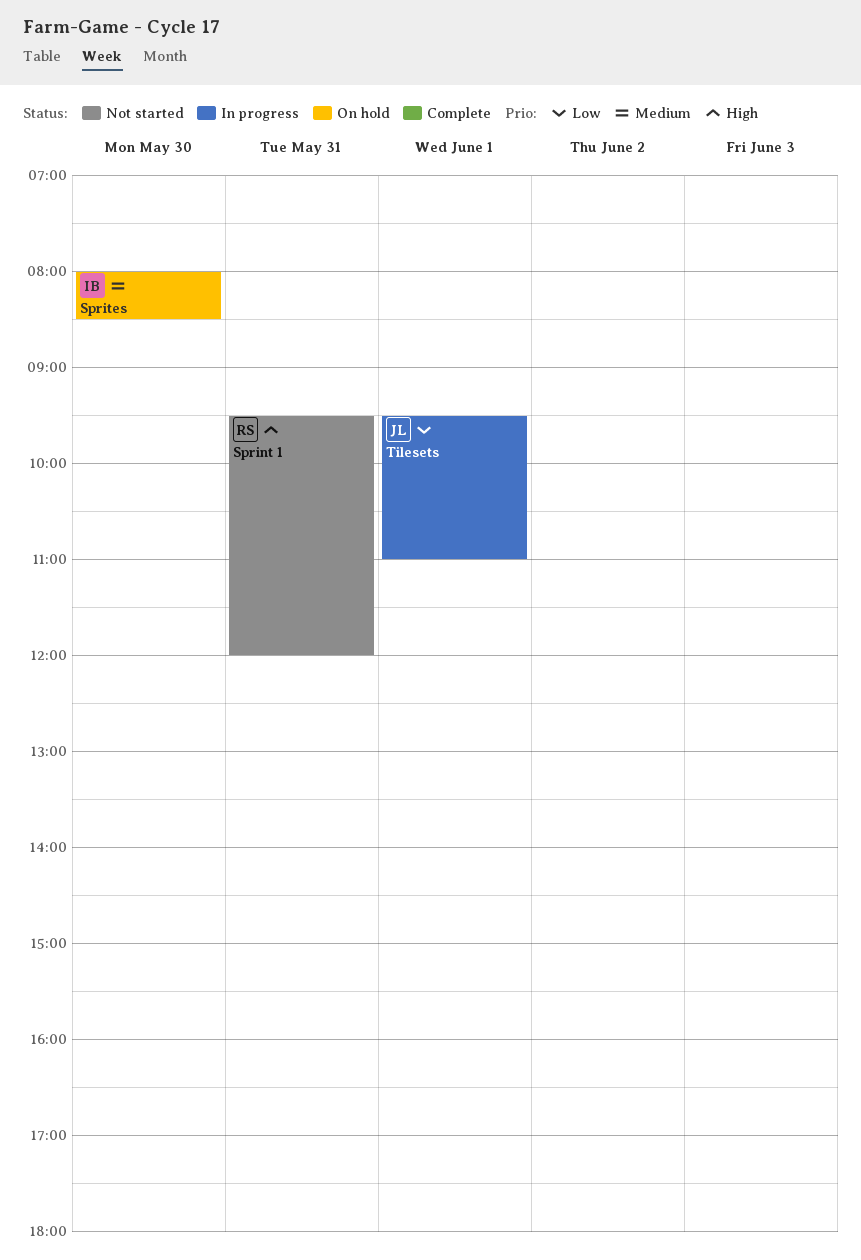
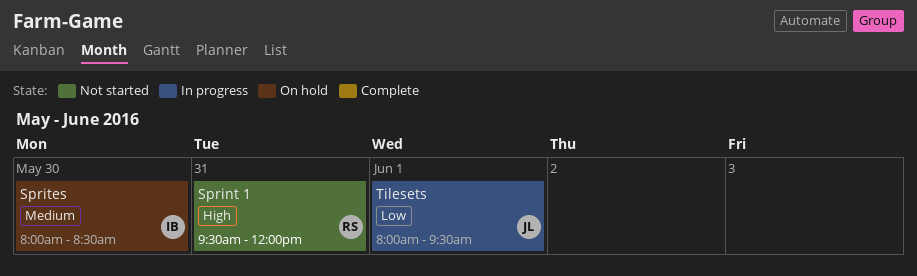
Tilesets, begins: 09:30 -> 08:00
Tilesets, ends: 11:00 -> 09:30

